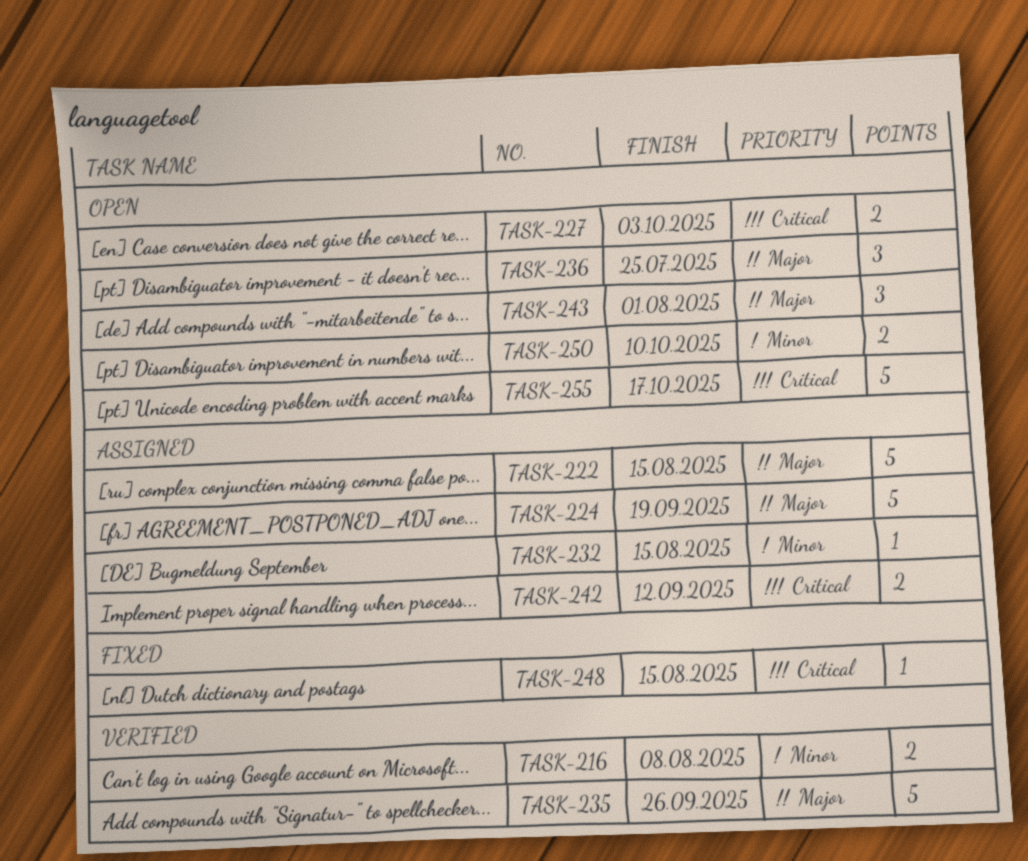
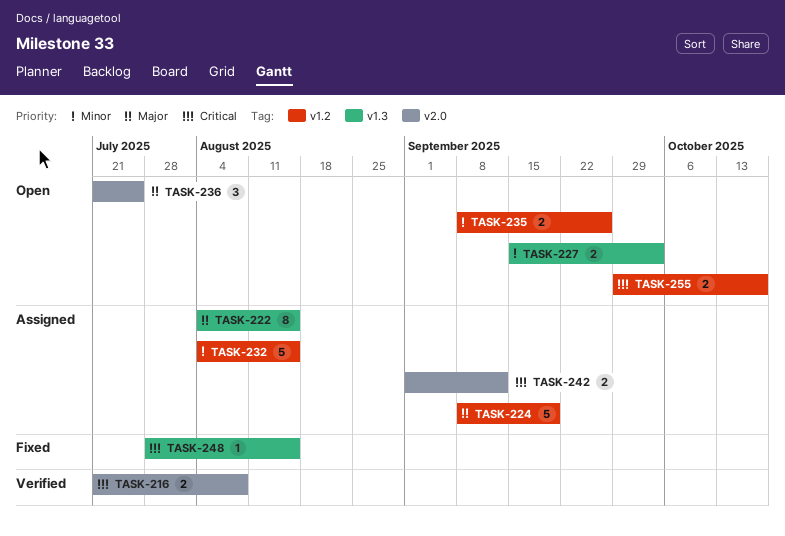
TASK-216, priority: Minor -> Critical
TASK-222, estimate: 5 -> 8
TASK-227, priority: Critical -> Minor
TASK-232, estimate: 1 -> 5
TASK-235, status: Verified -> Open
TASK-235, priority: Major -> Minor
TASK-235, estimate: 5 -> 2
TASK-243: present -> none
TASK-250: present -> none
TASK-255, estimate: 5 -> 2

